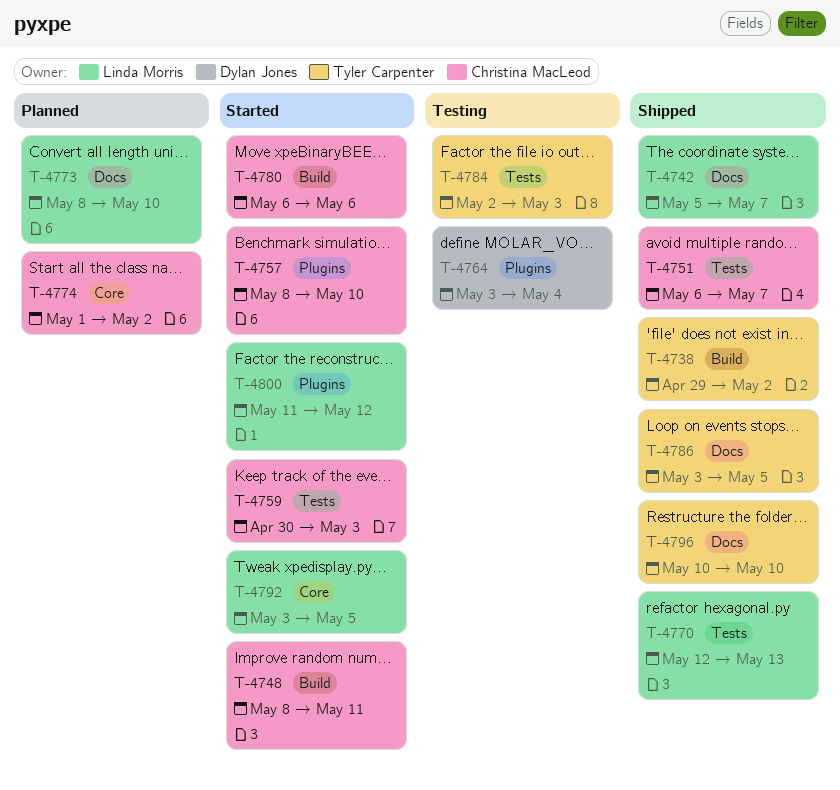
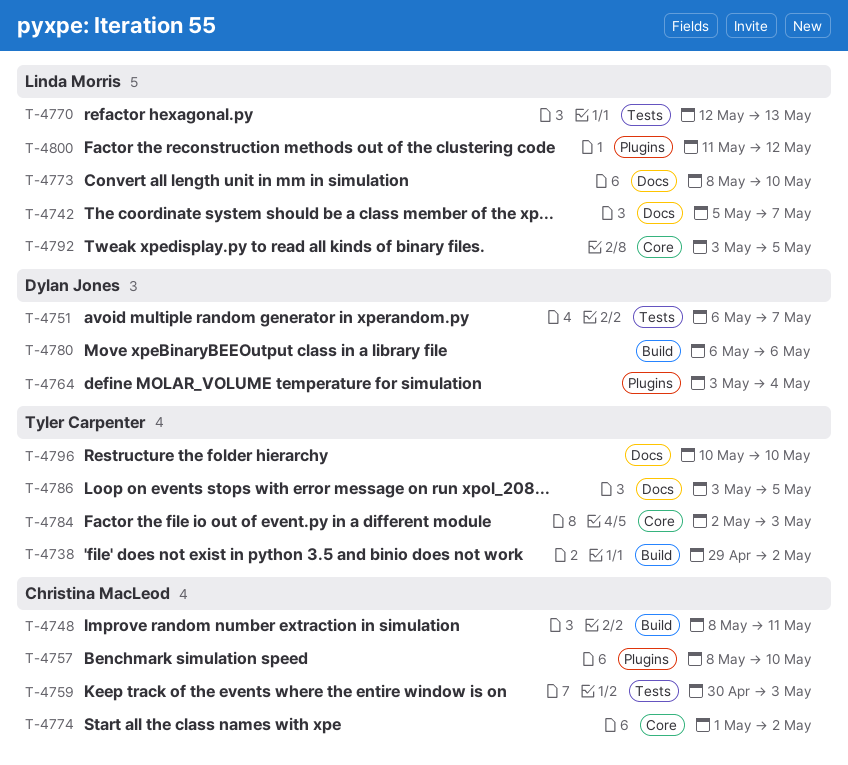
T-4751, owner: Christina MacLeod -> Dylan Jones
T-4780, owner: Christina MacLeod -> Dylan Jones
T-4784, label: Tests -> Core

